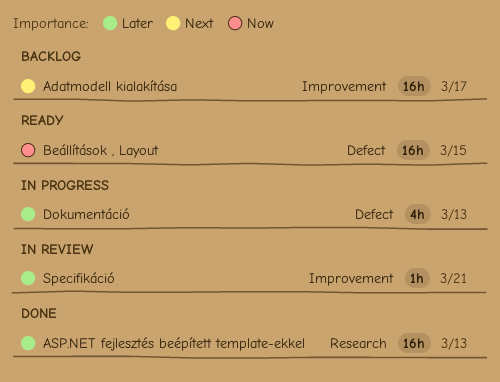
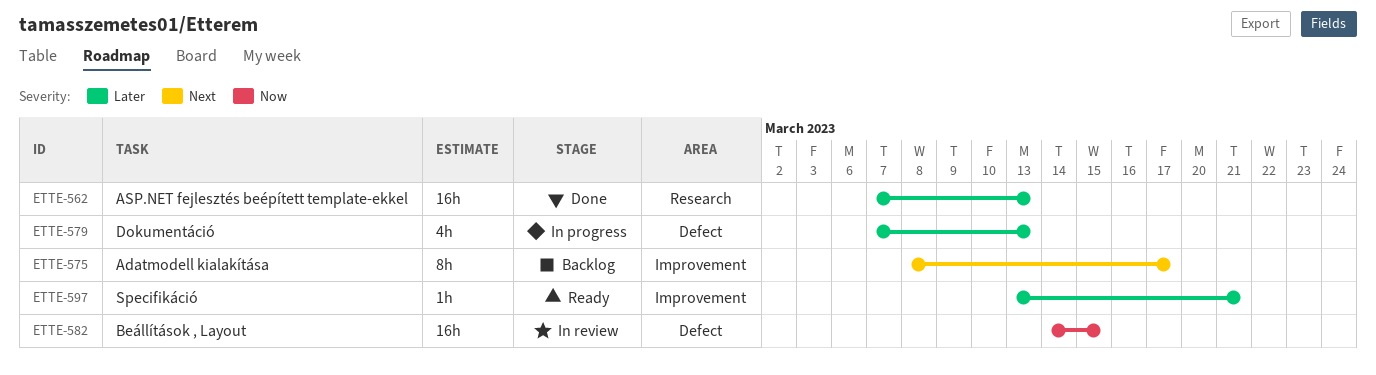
Adatmodell kialakítása, estimate: 16h -> 8h
Beállítások , Layout, status: Ready -> In review
Specifikáció, status: In review -> Ready

